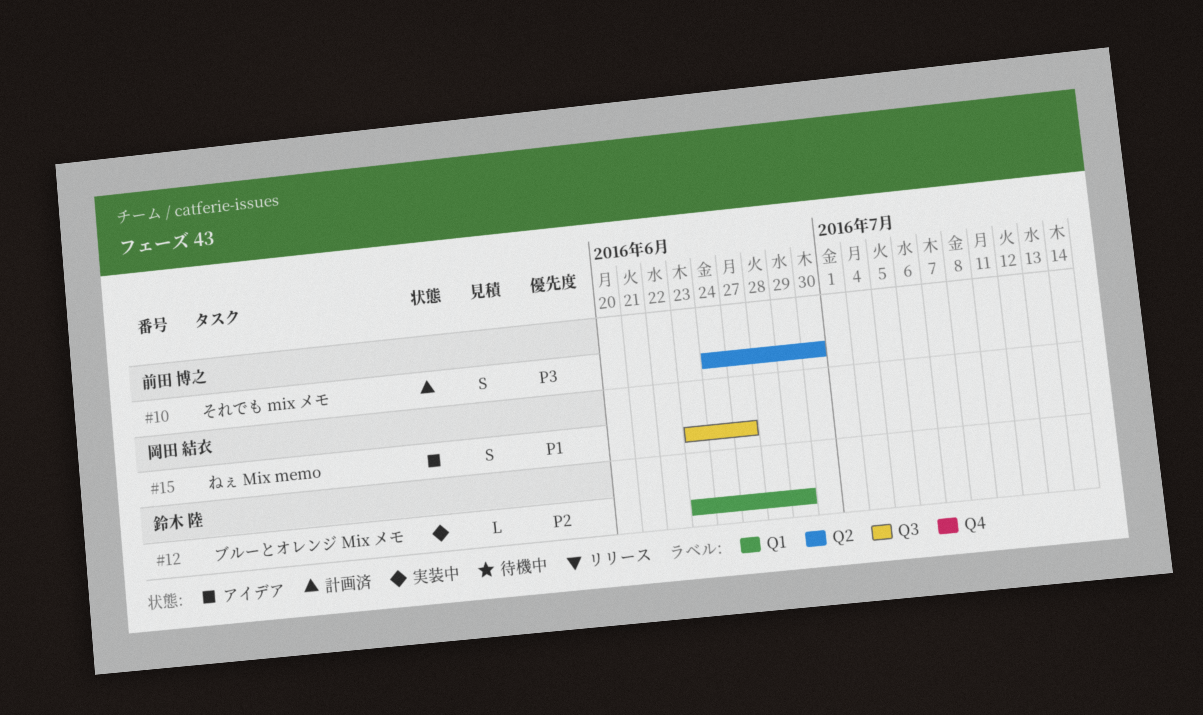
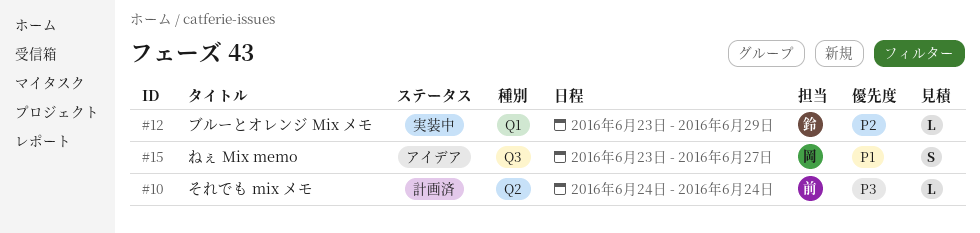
#10, estimate: S -> L
#10, due: Jun 30 -> Jun 24

